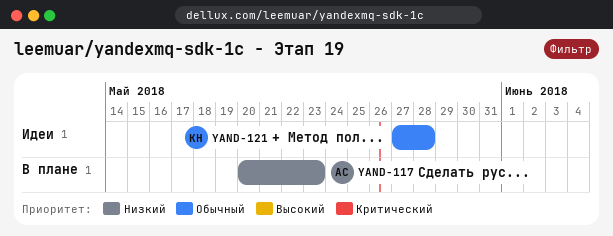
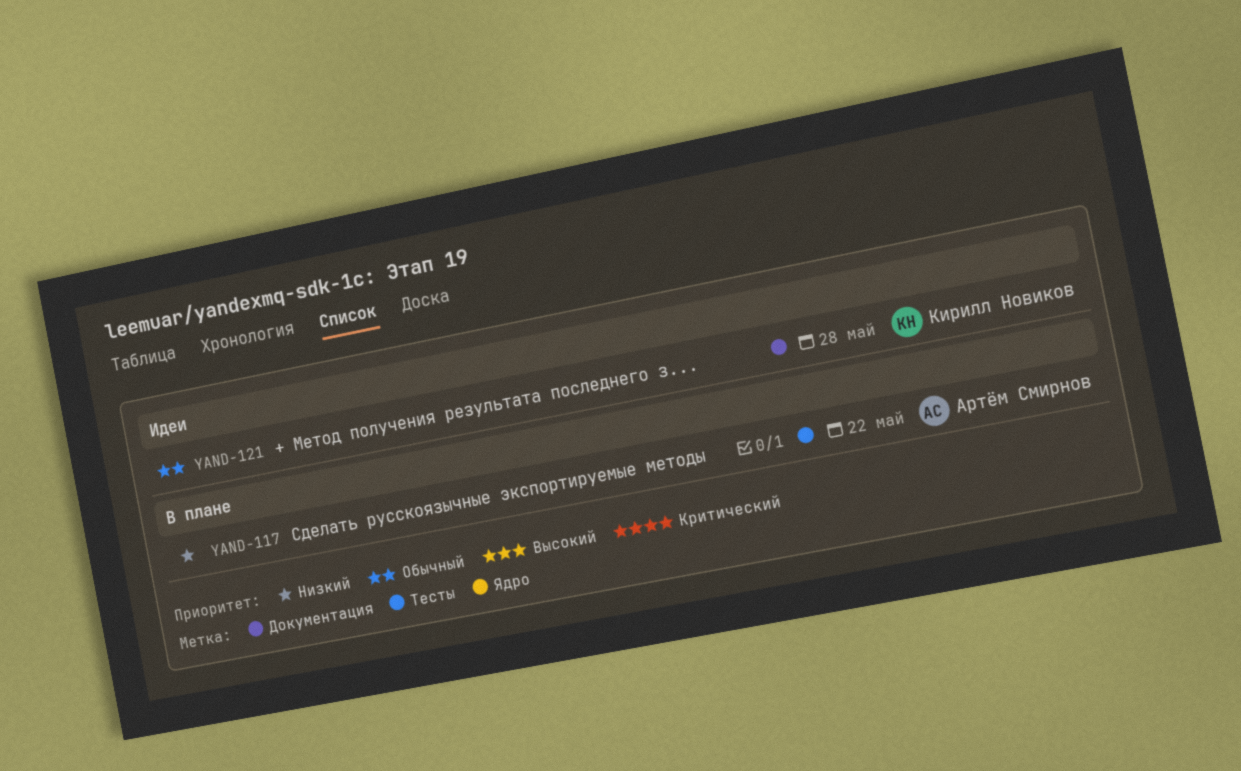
YAND-117, due: May 23 -> May 22

